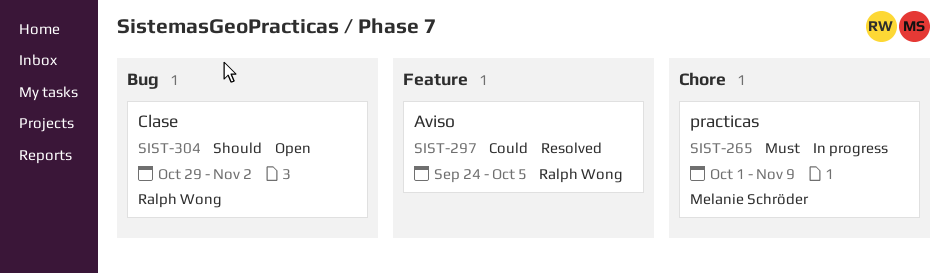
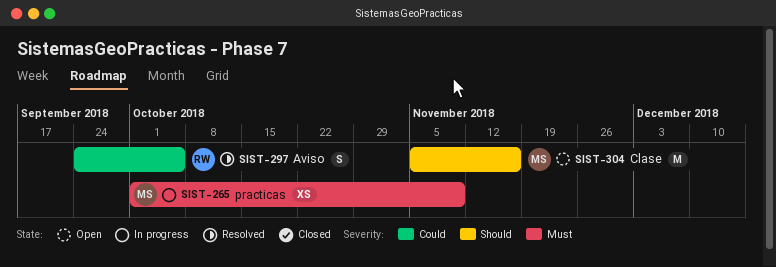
SIST-304, owner: Ralph Wong -> Melanie Schröder
SIST-304, start: Oct 29 -> Nov 5
SIST-304, due: Nov 2 -> Nov 16

